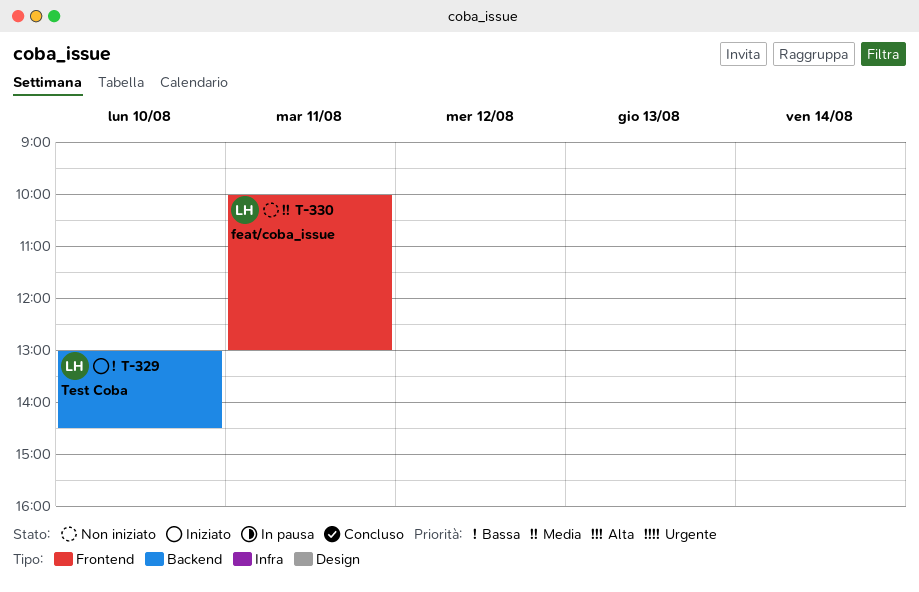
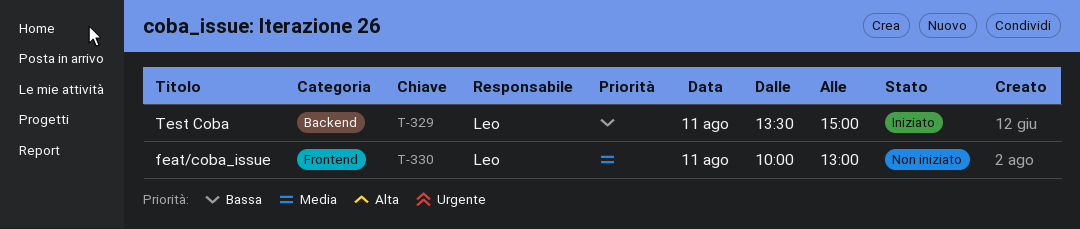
T-329, day: Aug 10 -> Aug 11
T-329, begins: 13:00 -> 13:30
T-329, ends: 14:30 -> 15:00

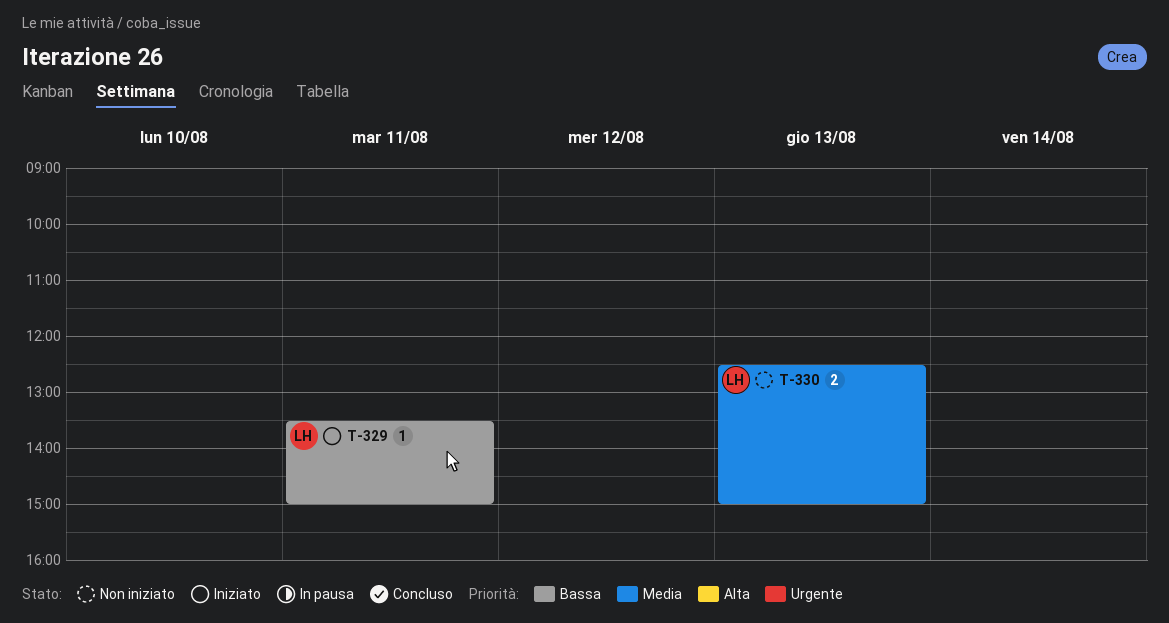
T-330, day: Aug 11 -> Aug 13
T-330, begins: 10:00 -> 12:30
T-330, ends: 13:00 -> 15:00

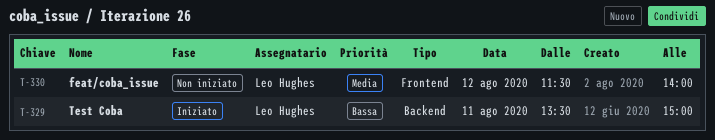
T-330, day: Aug 13 -> Aug 12
T-330, begins: 12:30 -> 11:30
T-330, ends: 15:00 -> 14:00

